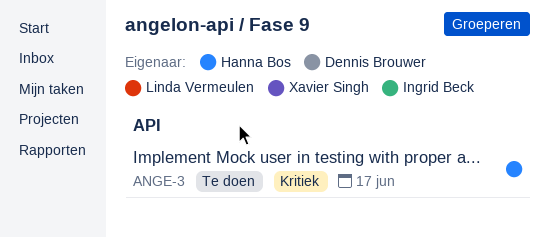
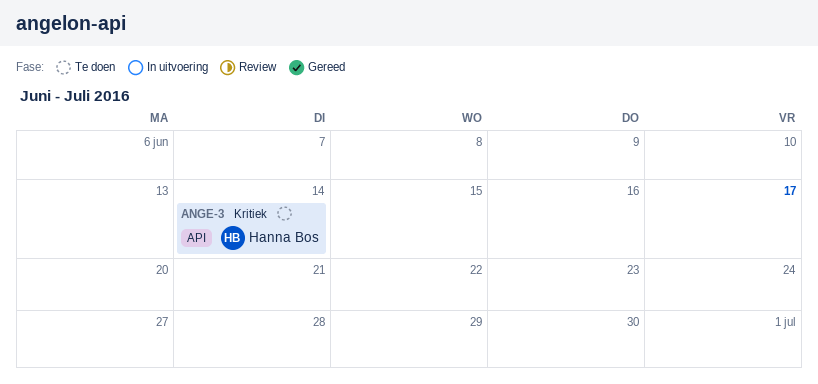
ANGE-3, due: Jun 17 -> Jun 14

